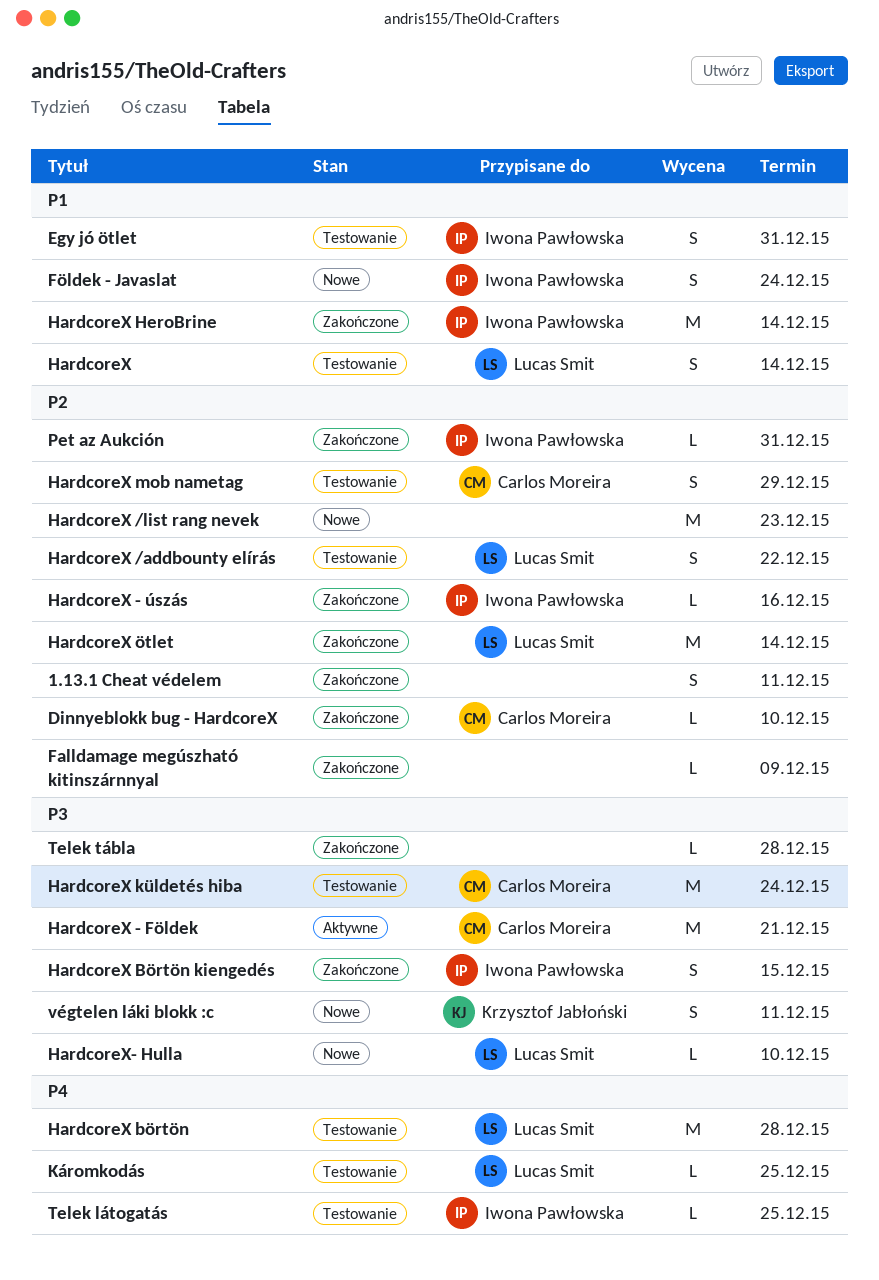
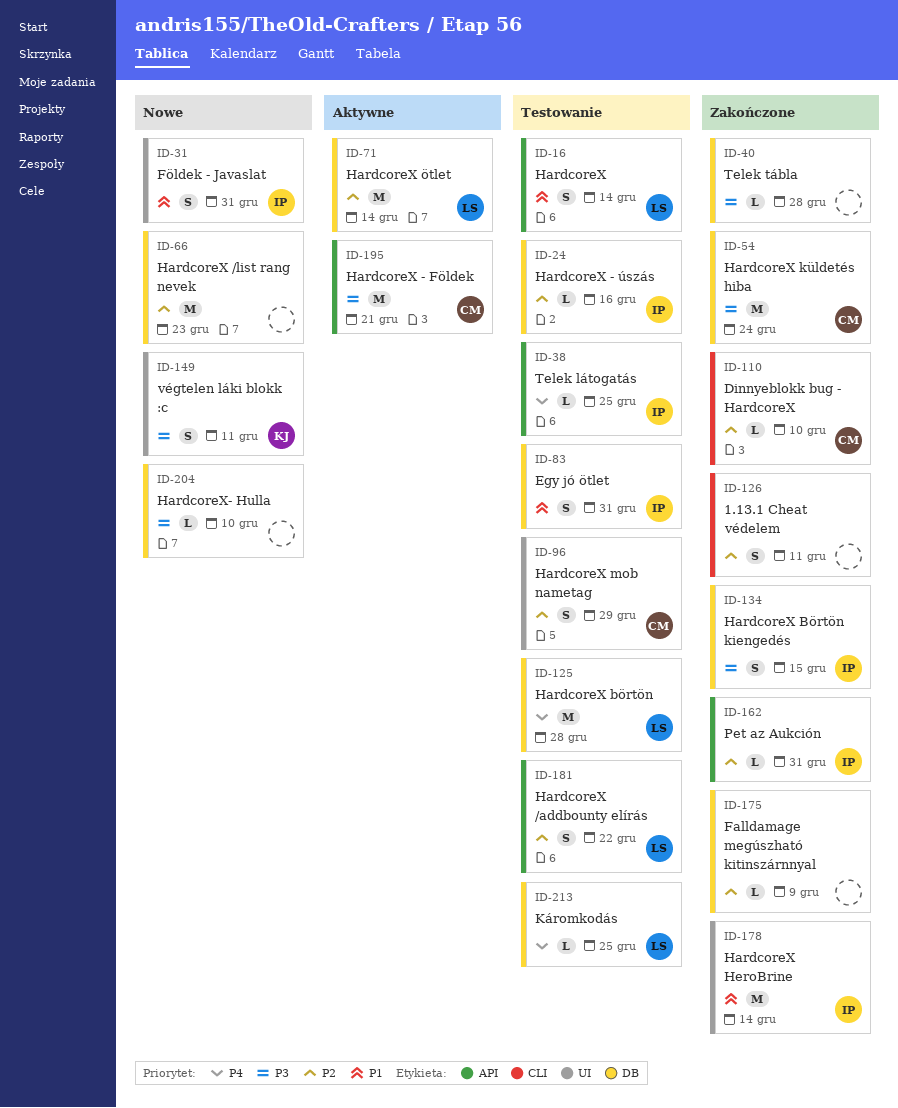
Földek - Javaslat, due: Dec 24 -> Dec 31
HardcoreX - úszás, status: Zakończone -> Testowanie
HardcoreX küldetés hiba, status: Testowanie -> Zakończone
HardcoreX ötlet, status: Zakończone -> Aktywne
HardcoreX- Hulla, owner: Lucas Smit -> none

